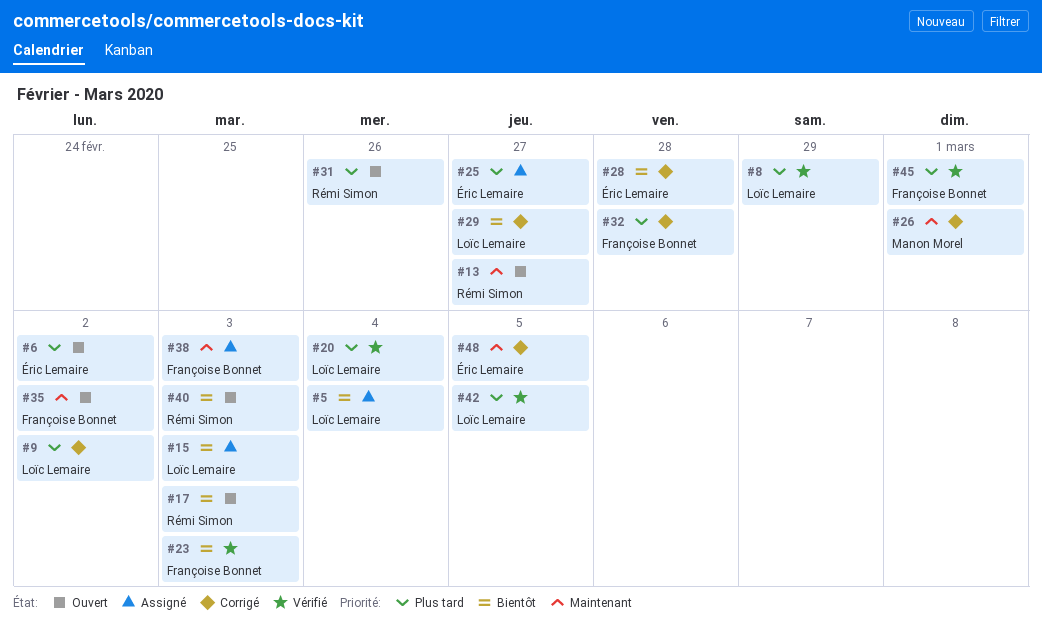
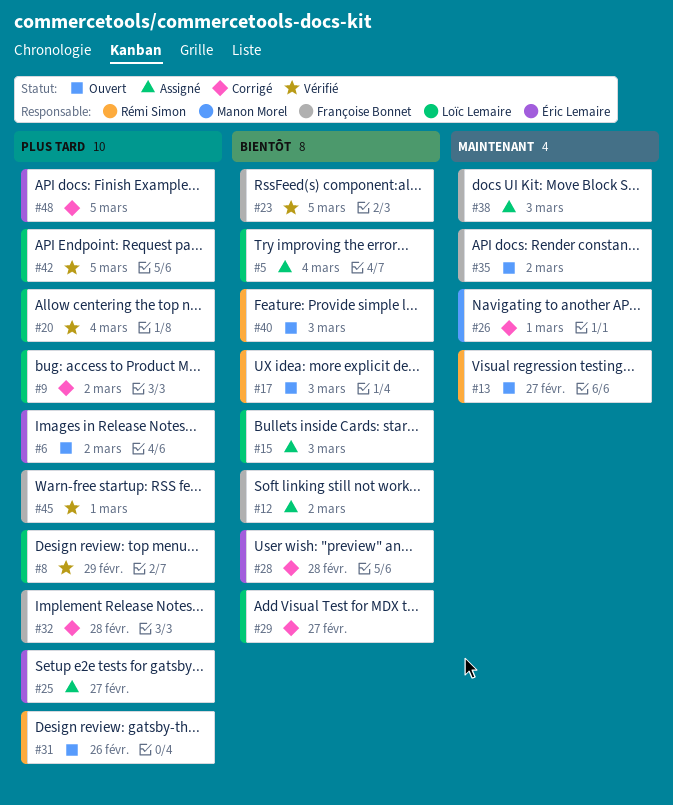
#12: none -> present
#23, due: Mar 3 -> Mar 5
#48, priority: Maintenant -> Plus tard

